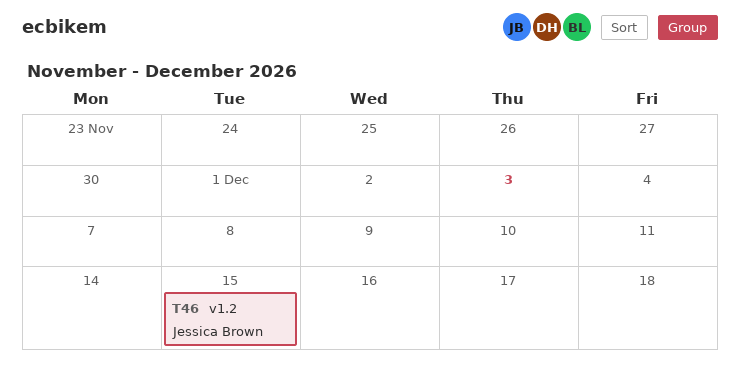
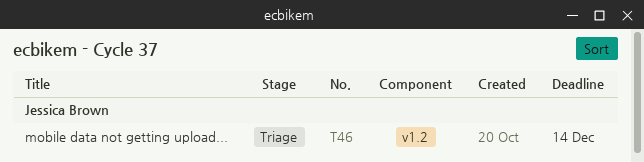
T46, due: Dec 15 -> Dec 14

